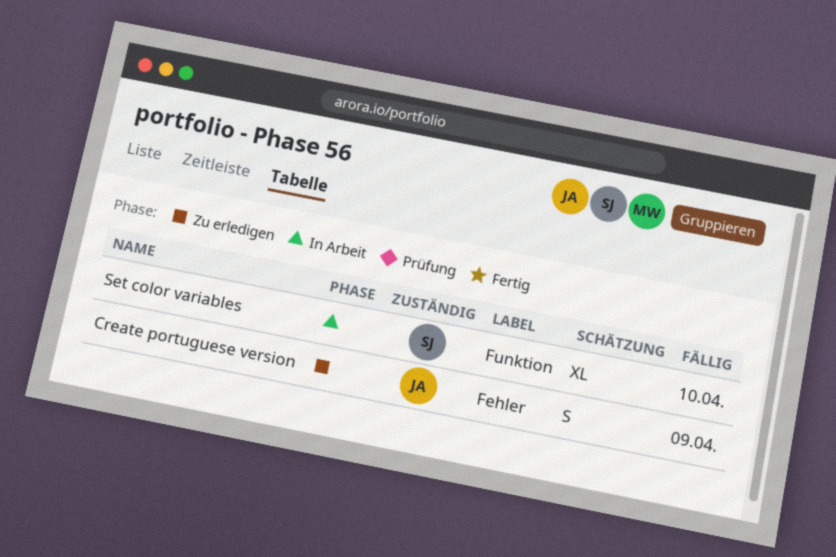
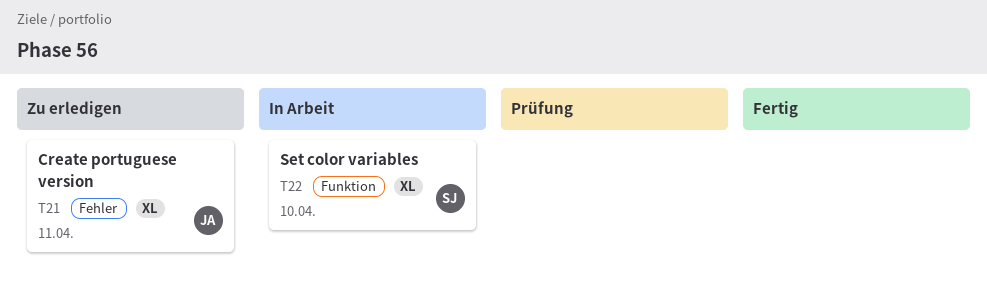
Create portuguese version, estimate: S -> XL
Create portuguese version, due: Apr 9 -> Apr 11

